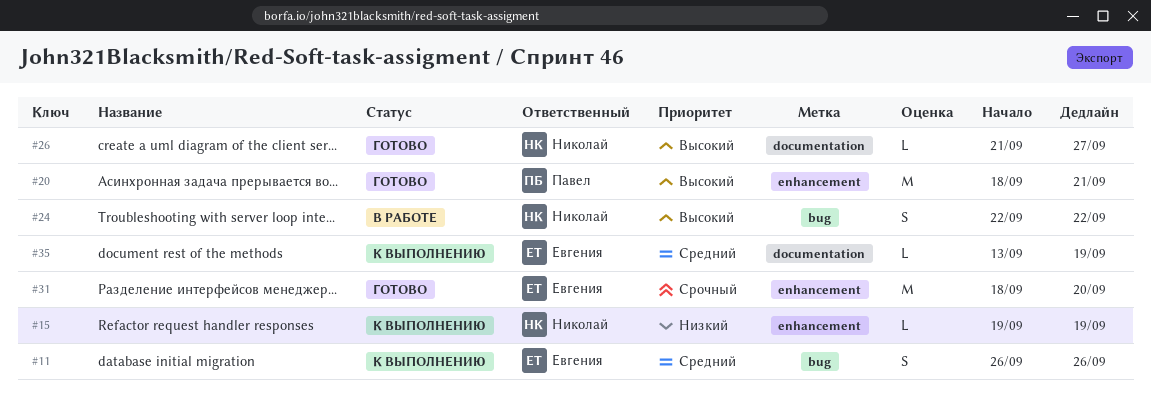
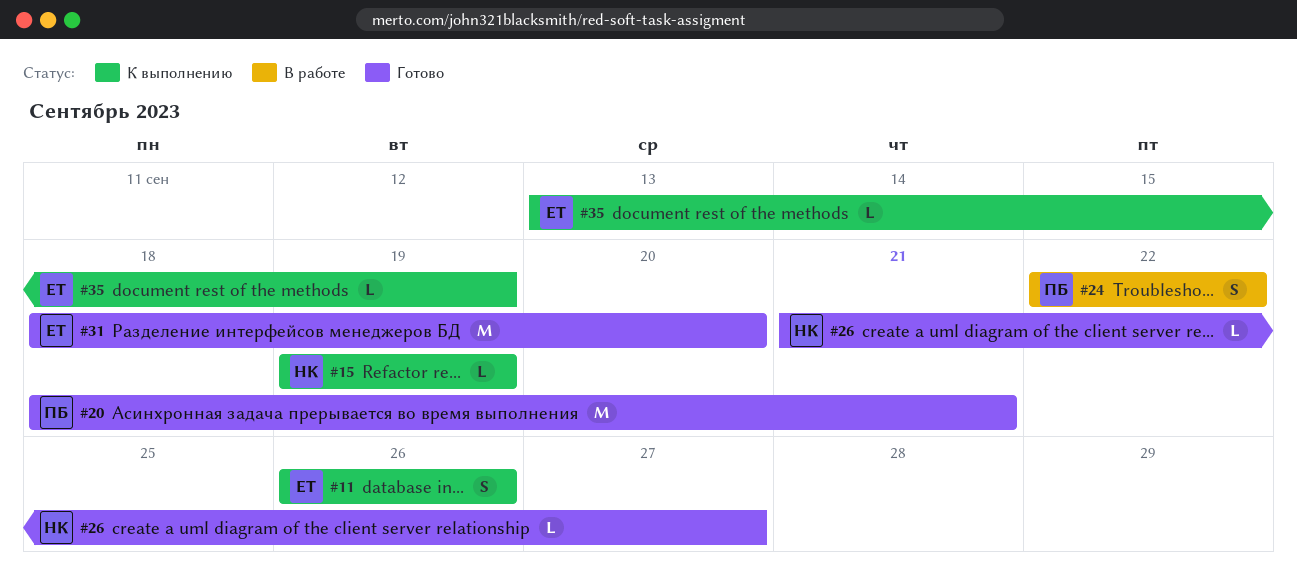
#24, owner: Николай -> Павел

